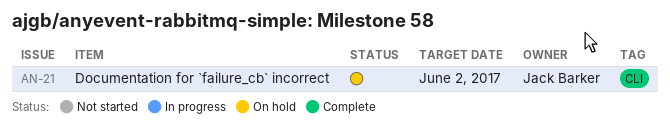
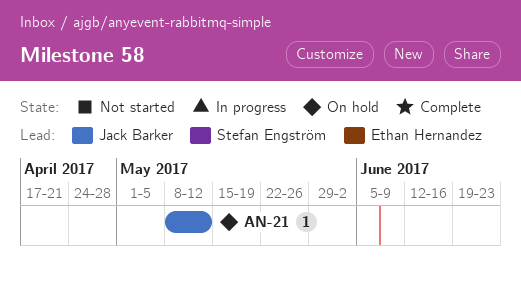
AN-21, due: Jun 2 -> May 12

